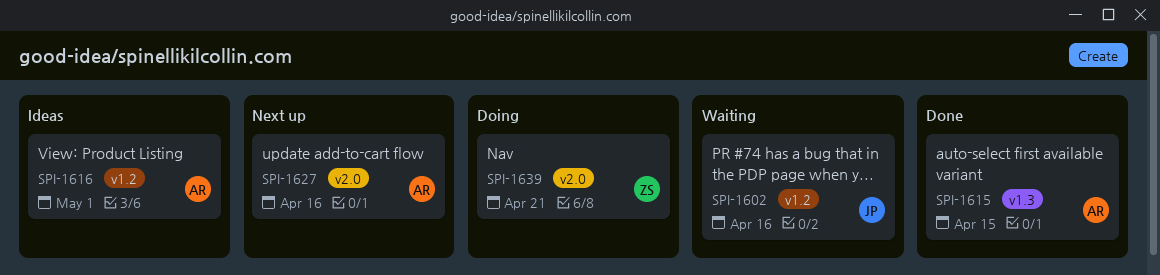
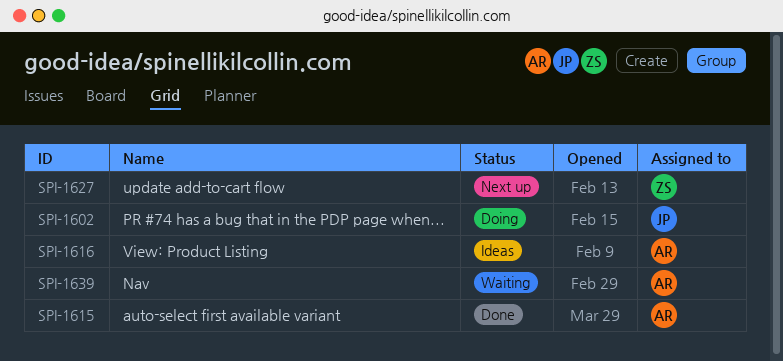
SPI-1602, status: Waiting -> Doing
SPI-1627, owner: AR -> ZS
SPI-1639, status: Doing -> Waiting
SPI-1639, owner: ZS -> AR

